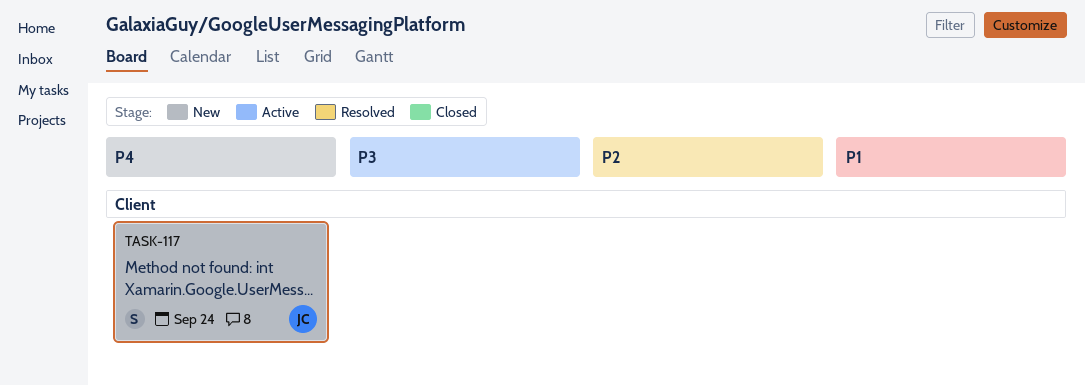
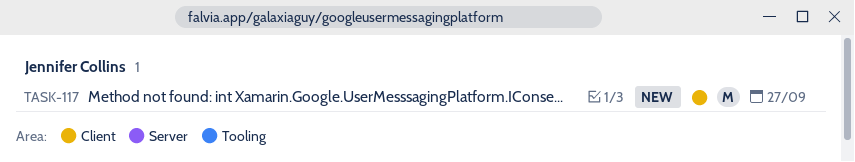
TASK-117, estimate: S -> M
TASK-117, due: Sep 24 -> Sep 27

